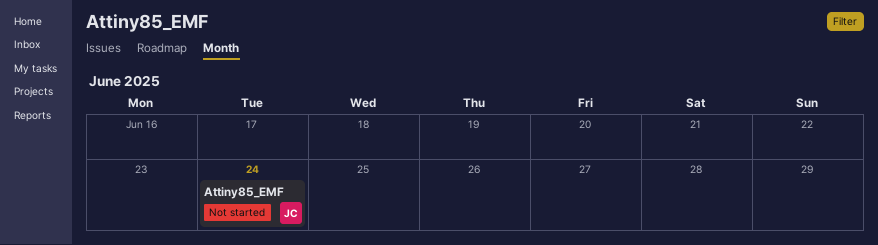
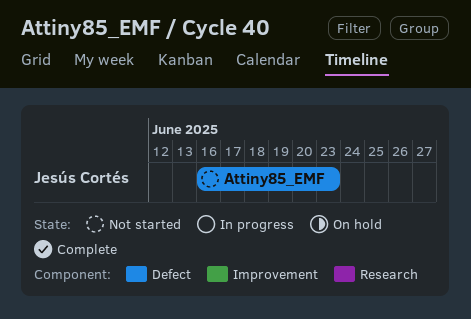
Attiny85_EMF, due: Jun 24 -> Jun 23

